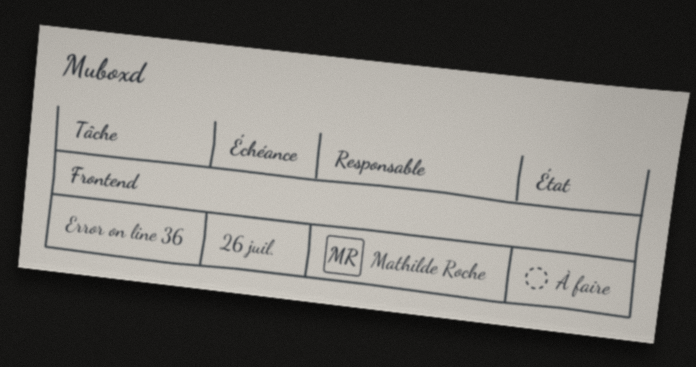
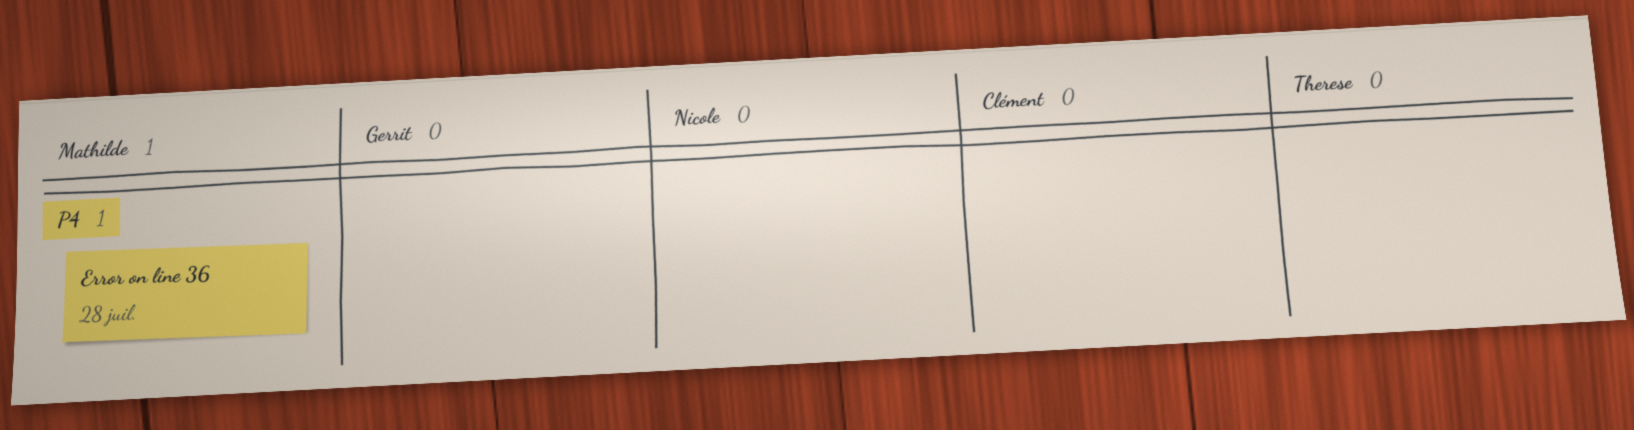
Error on line 36, due: Jul 26 -> Jul 28

